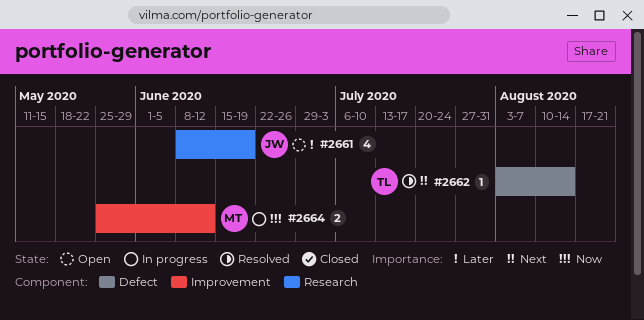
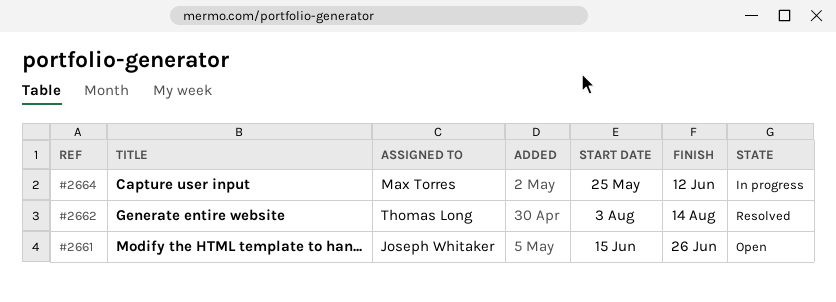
#2661, start: Jun 8 -> Jun 15
#2661, due: Jun 19 -> Jun 26

